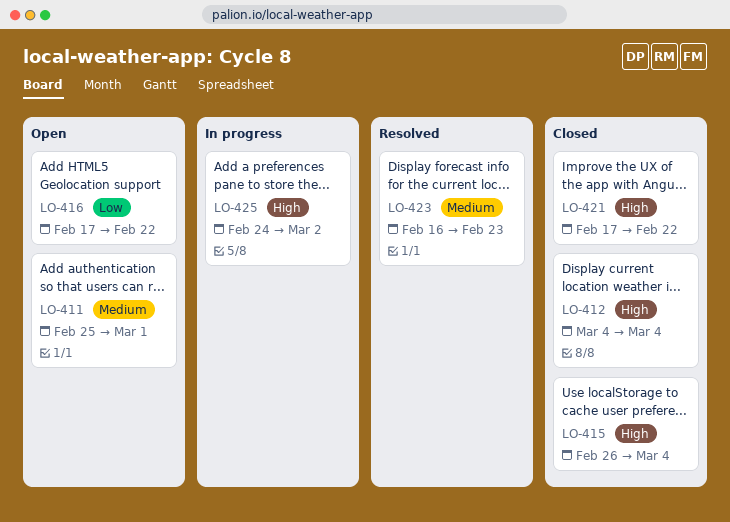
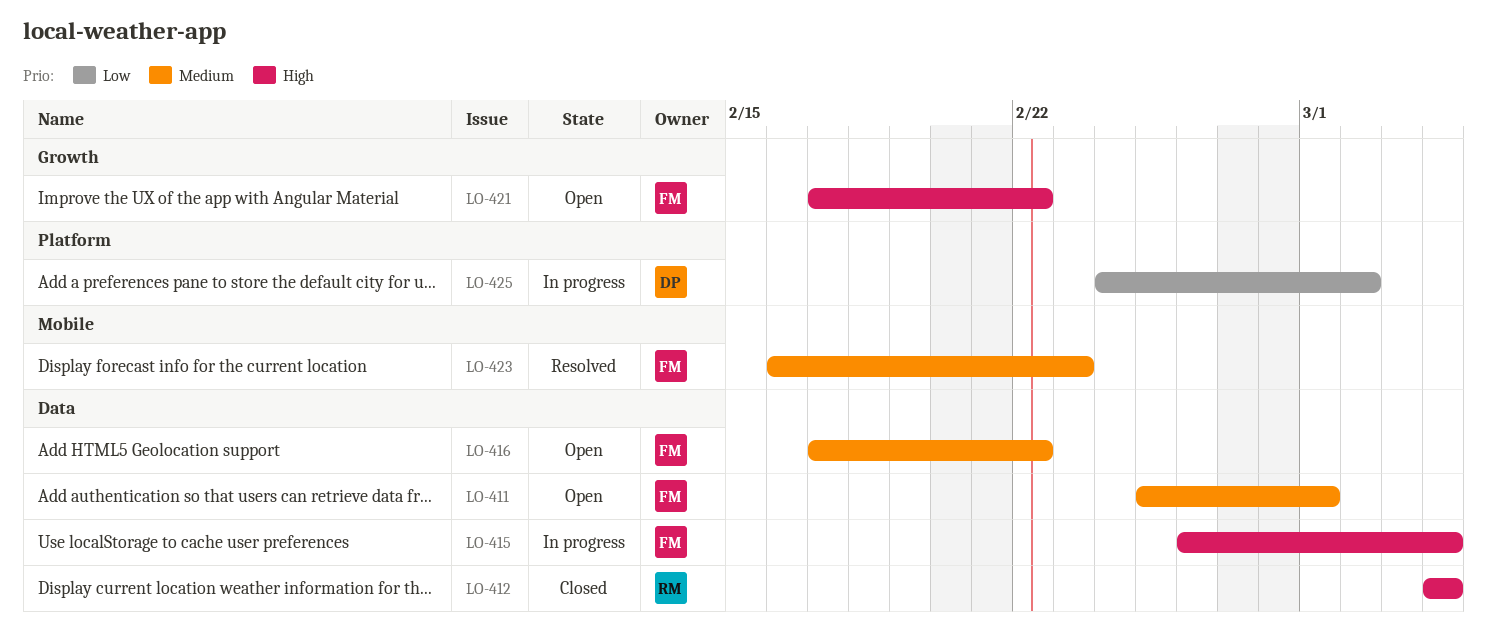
LO-415, status: Closed -> In progress
LO-416, priority: Low -> Medium
LO-421, status: Closed -> Open
LO-425, priority: High -> Low

